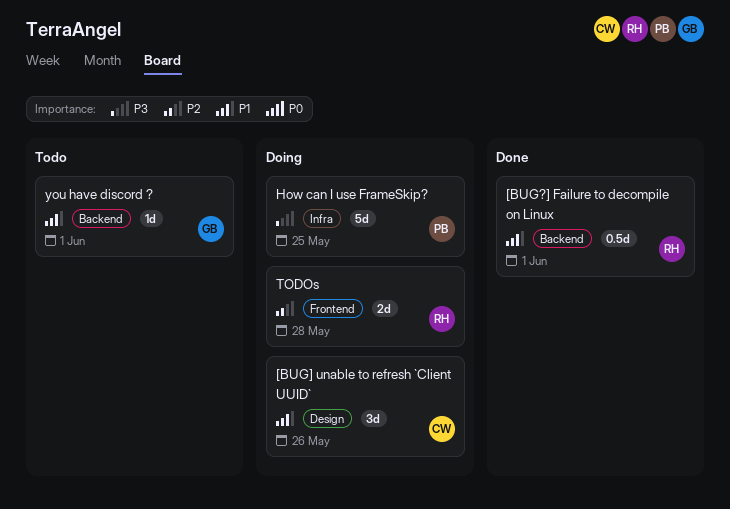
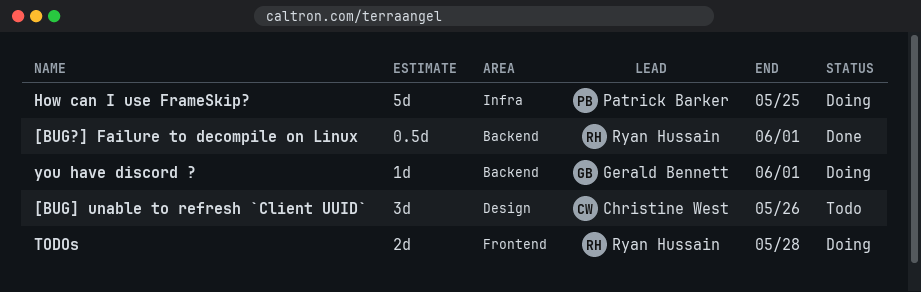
[BUG] unable to refresh `Client UUID`, status: Doing -> Todo
you have discord ?, status: Todo -> Doing

